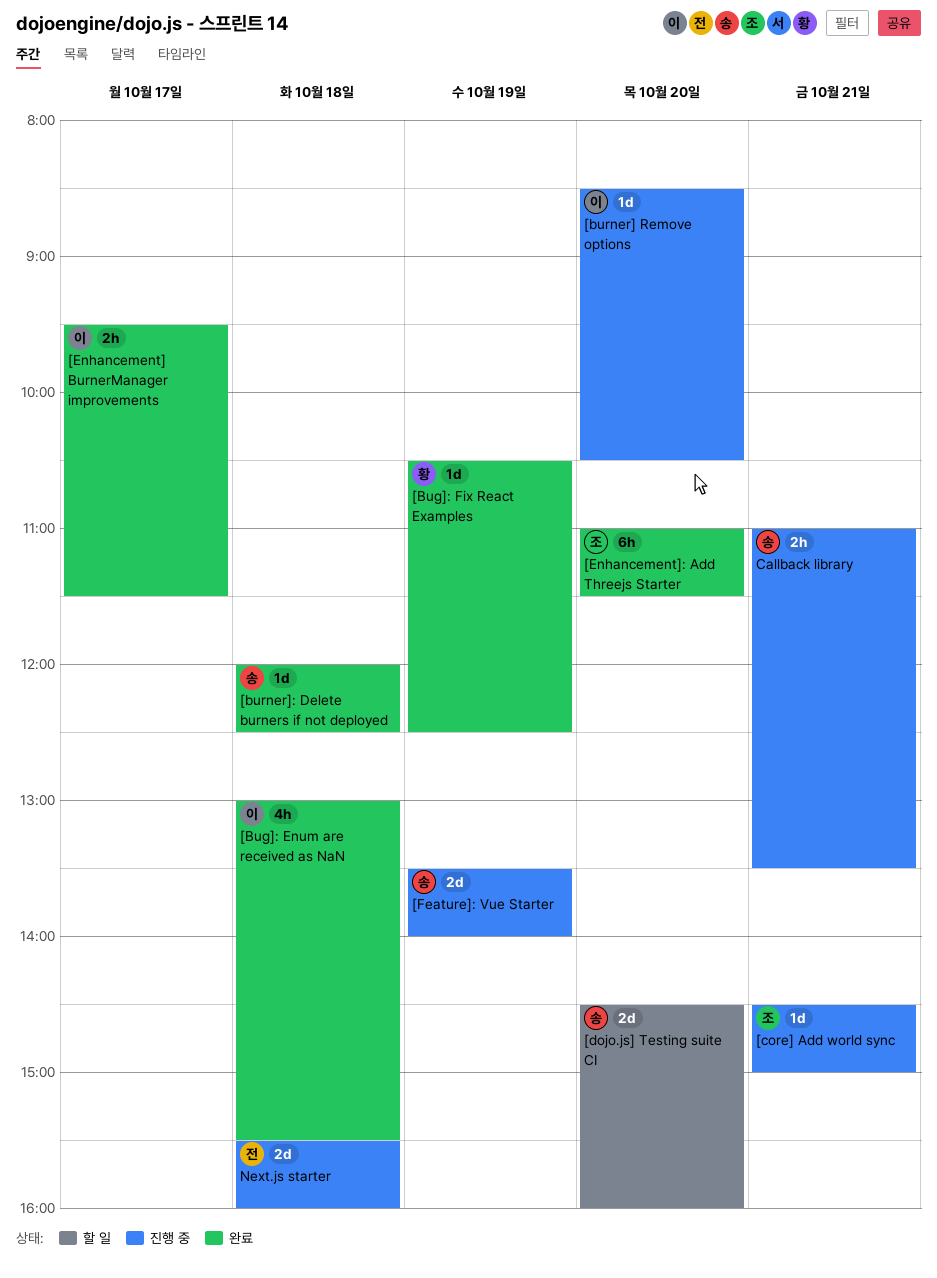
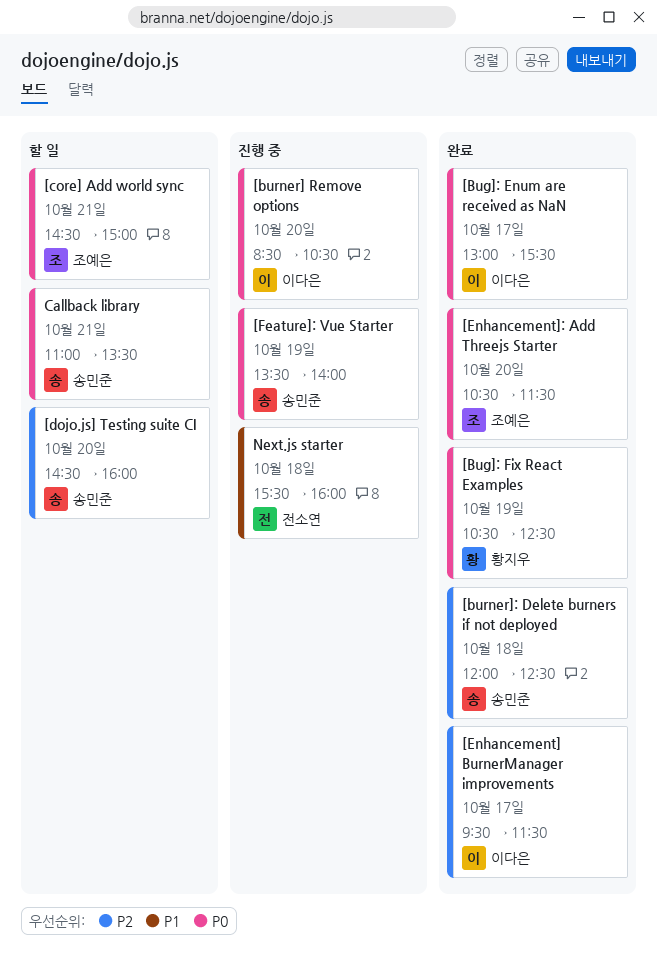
[Bug]: Enum are received as NaN, day: Oct 18 -> Oct 17
[core] Add world sync, status: 진행 중 -> 할 일
[Enhancement]: Add Threejs Starter, begins: 11:00 -> 10:30
Callback library, status: 진행 중 -> 할 일

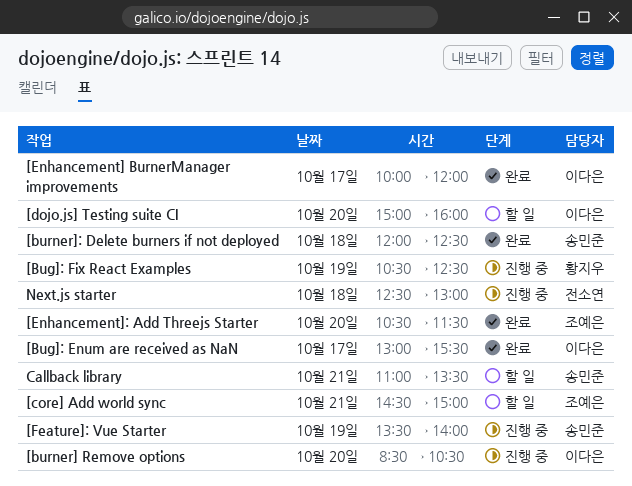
[Bug]: Fix React Examples, status: 완료 -> 진행 중
[dojo.js] Testing suite CI, owner: 송민준 -> 이다은
[dojo.js] Testing suite CI, begins: 14:30 -> 15:00
[Enhancement] BurnerManager improvements, begins: 09:30 -> 10:00
[Enhancement] BurnerManager improvements, ends: 11:30 -> 12:00
Next.js starter, begins: 15:30 -> 12:30
Next.js starter, ends: 16:00 -> 13:00

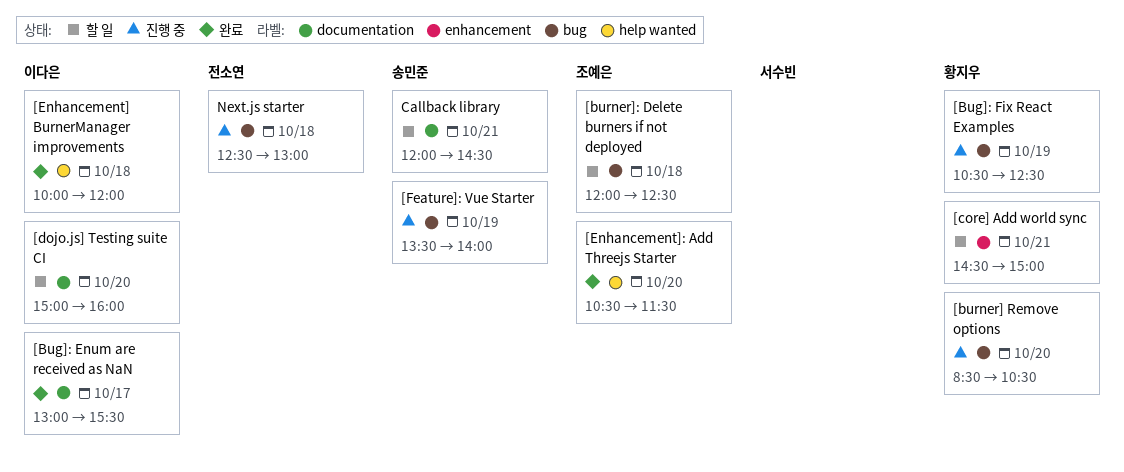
[burner] Remove options, owner: 이다은 -> 황지우
[burner]: Delete burners if not deployed, status: 완료 -> 할 일
[burner]: Delete burners if not deployed, owner: 송민준 -> 조예은
[core] Add world sync, owner: 조예은 -> 황지우
[Enhancement] BurnerManager improvements, day: Oct 17 -> Oct 18
Callback library, begins: 11:00 -> 12:00
Callback library, ends: 13:30 -> 14:30

